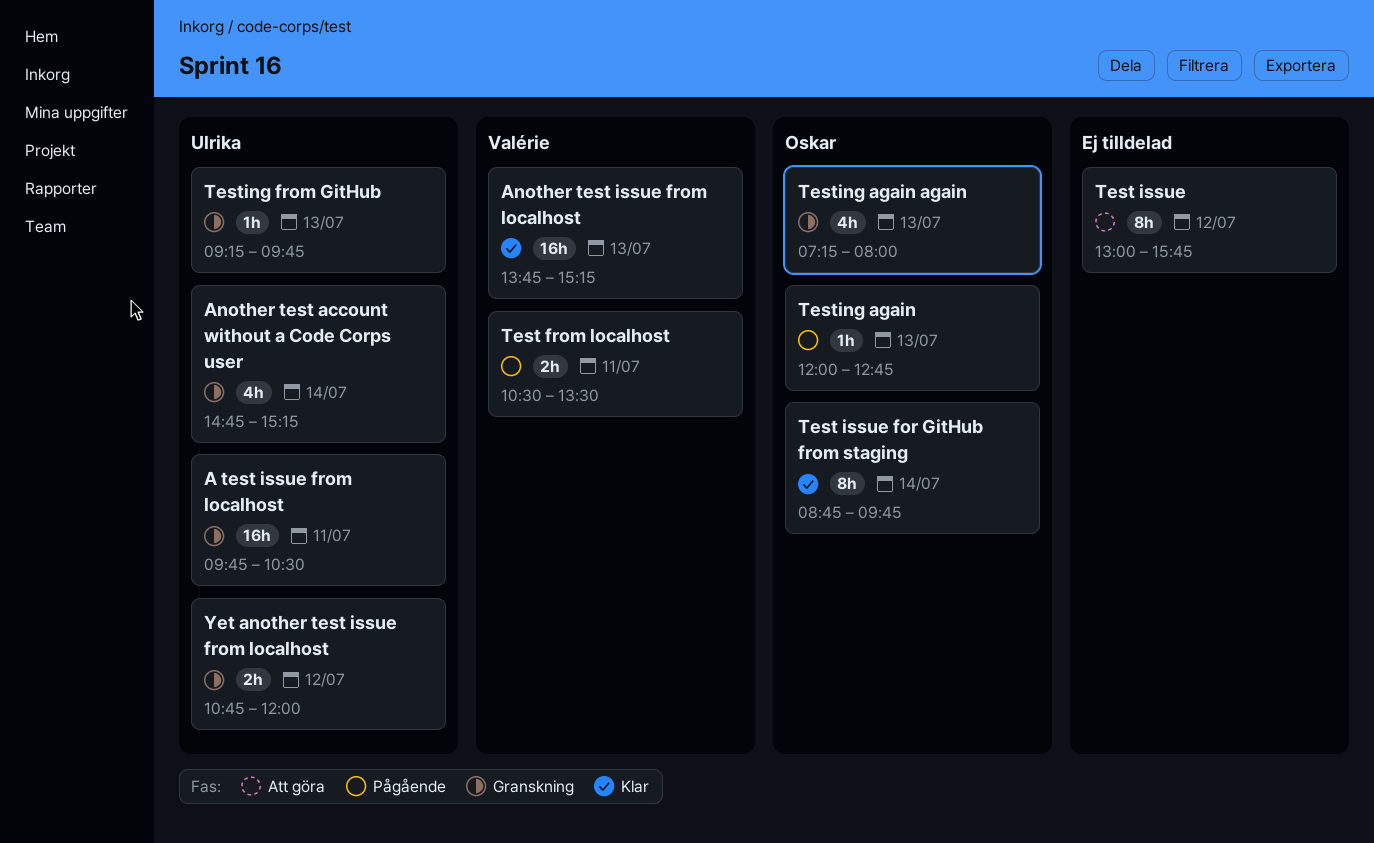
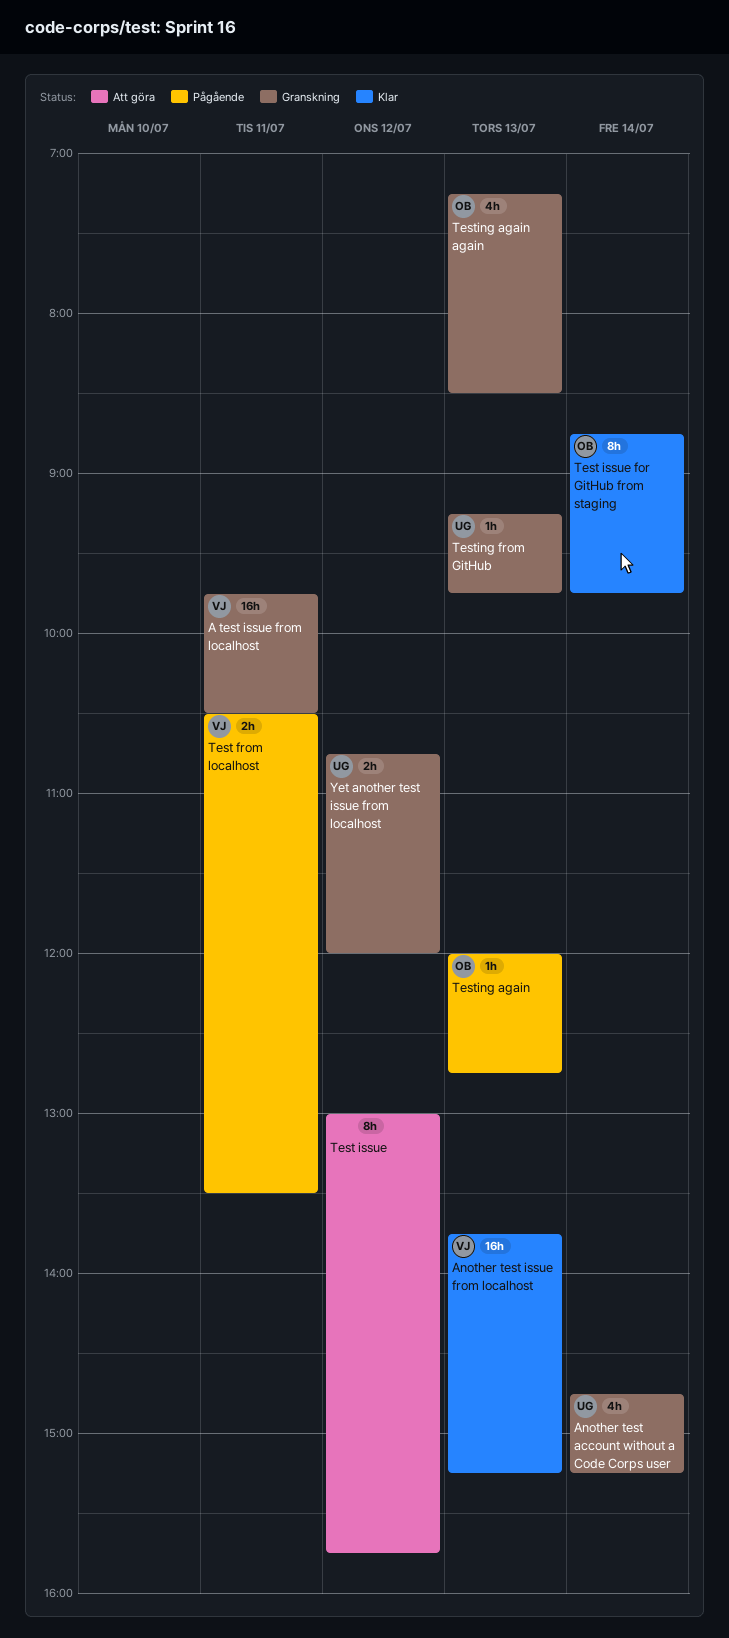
A test issue from localhost, owner: Ulrika -> Valérie
Testing again again, ends: 08:00 -> 08:30

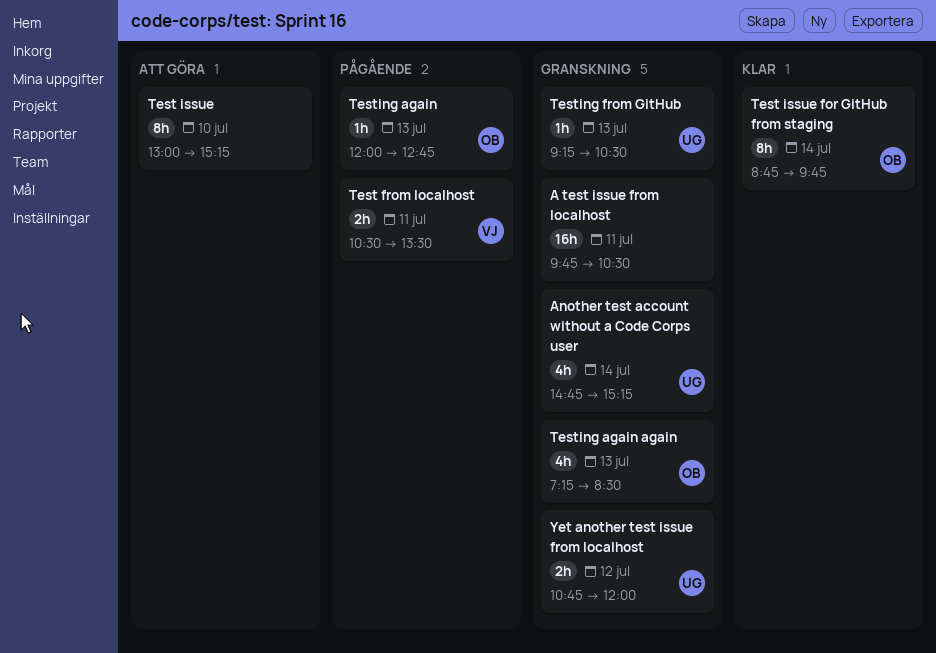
A test issue from localhost, owner: VJ -> none
Another test issue from localhost: present -> none
Test issue, day: Jul 12 -> Jul 10
Test issue, ends: 15:45 -> 15:15
Testing from GitHub, ends: 09:45 -> 10:30

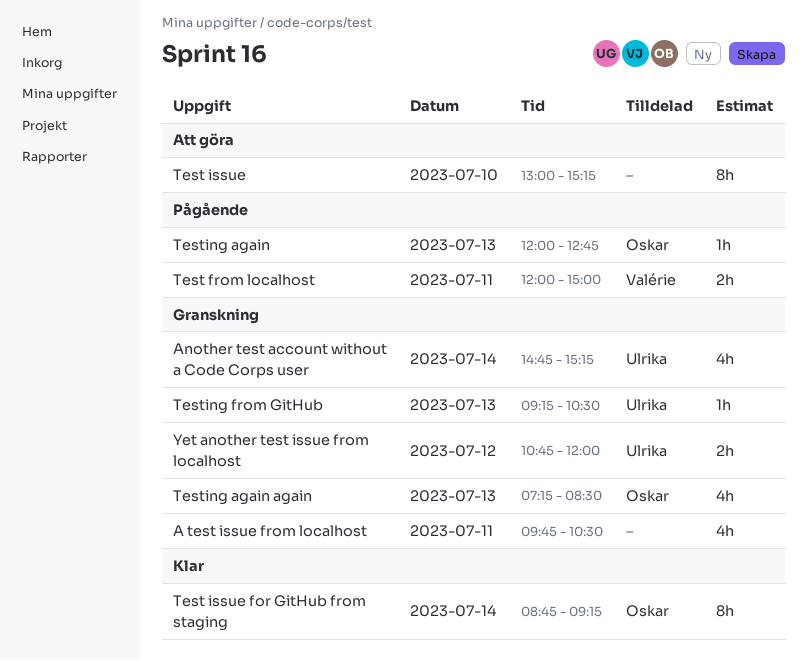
A test issue from localhost, estimate: 16h -> 4h
Test from localhost, begins: 10:30 -> 12:00
Test from localhost, ends: 13:30 -> 15:00
Test issue for GitHub from staging, ends: 09:45 -> 09:15

